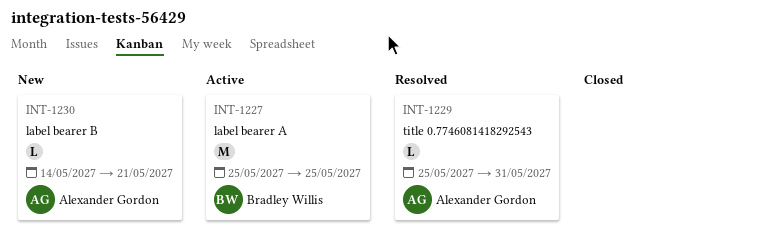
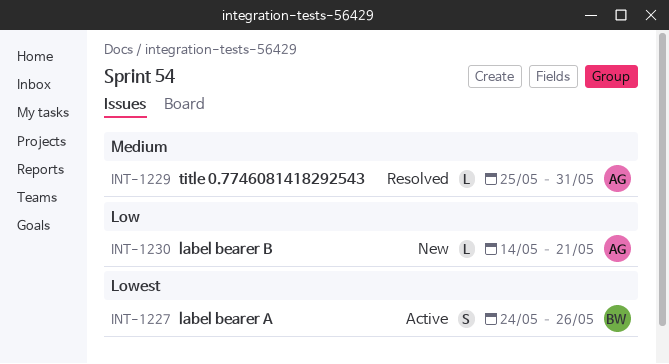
INT-1227, estimate: M -> S
INT-1227, start: May 25 -> May 24
INT-1227, due: May 25 -> May 26

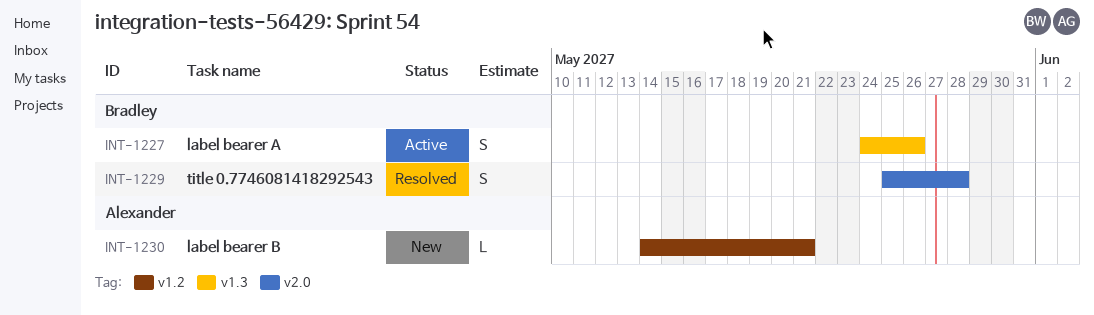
INT-1229, owner: Alexander -> Bradley
INT-1229, estimate: L -> S
INT-1229, due: May 31 -> May 28

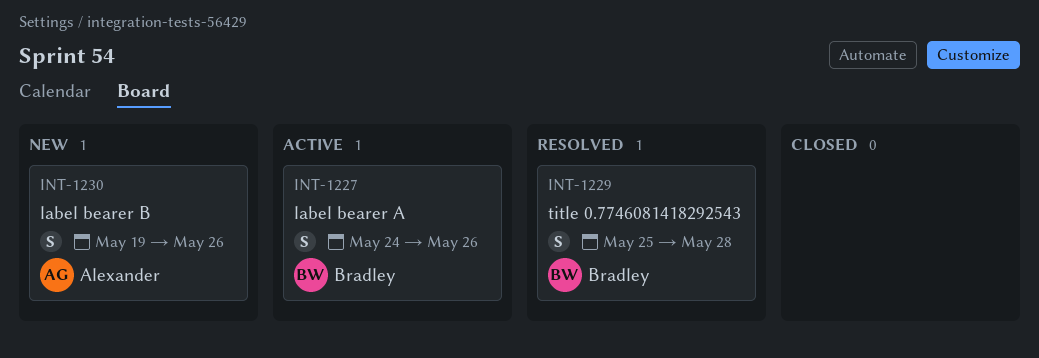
INT-1230, estimate: L -> S
INT-1230, start: May 14 -> May 19
INT-1230, due: May 21 -> May 26

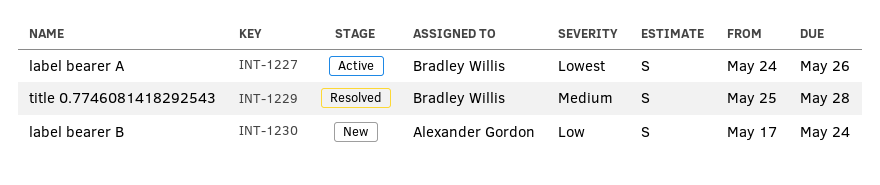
INT-1230, start: May 19 -> May 17
INT-1230, due: May 26 -> May 24

